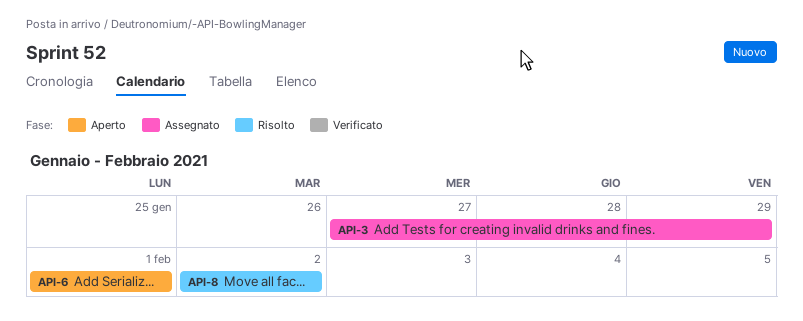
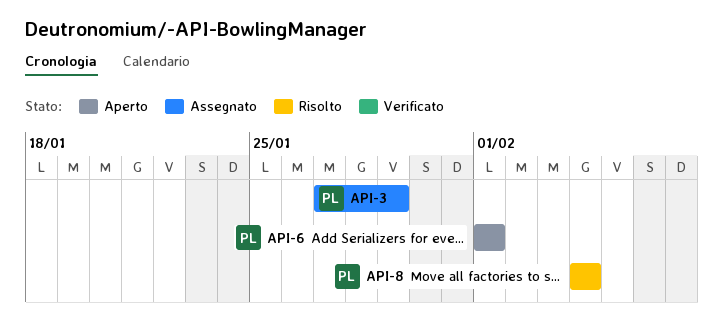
API-8, start: Feb 2 -> Feb 4
API-8, due: Feb 2 -> Feb 4

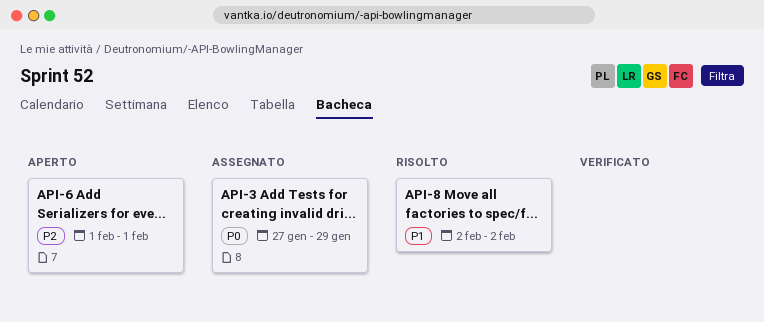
API-8, start: Feb 4 -> Feb 2
API-8, due: Feb 4 -> Feb 2

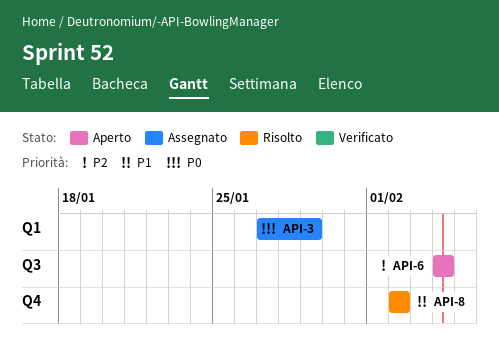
API-6, start: Feb 1 -> Feb 4
API-6, due: Feb 1 -> Feb 4

